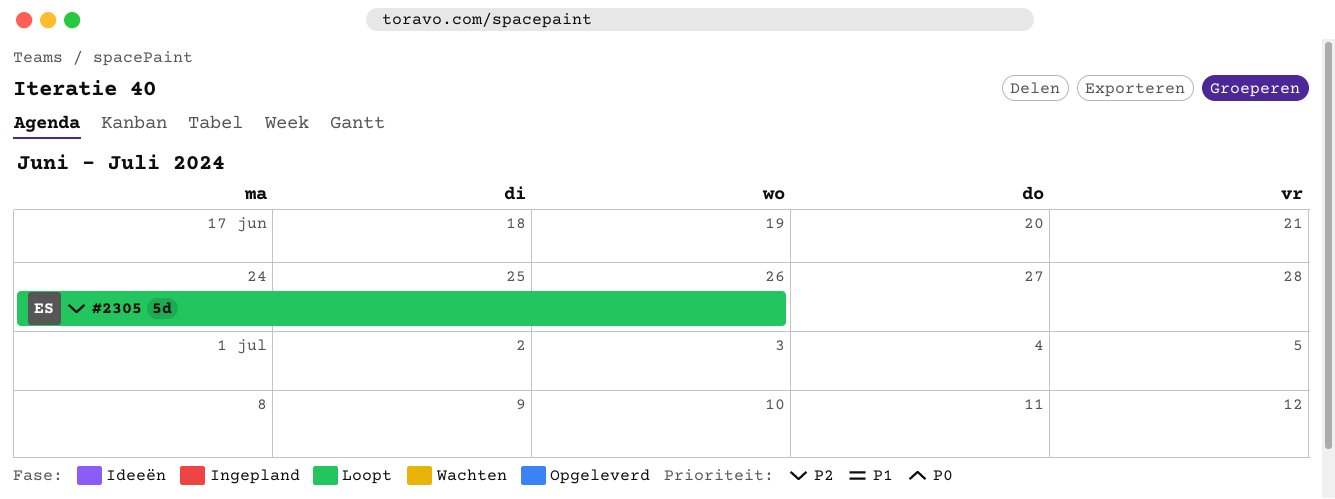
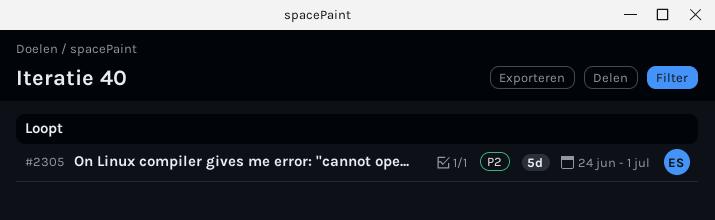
#2305, due: Jun 26 -> Jul 1

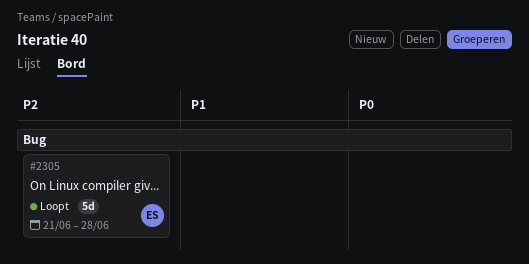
#2305, start: Jun 24 -> Jun 21
#2305, due: Jul 1 -> Jun 28

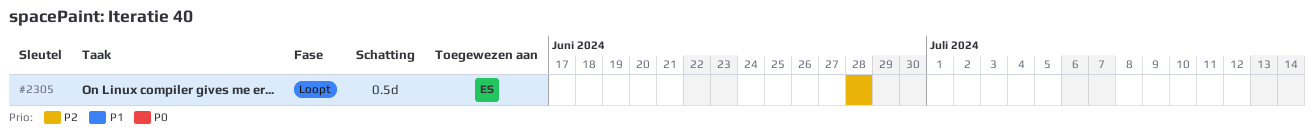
#2305, estimate: 5d -> 0.5d
#2305, start: Jun 21 -> Jun 28

